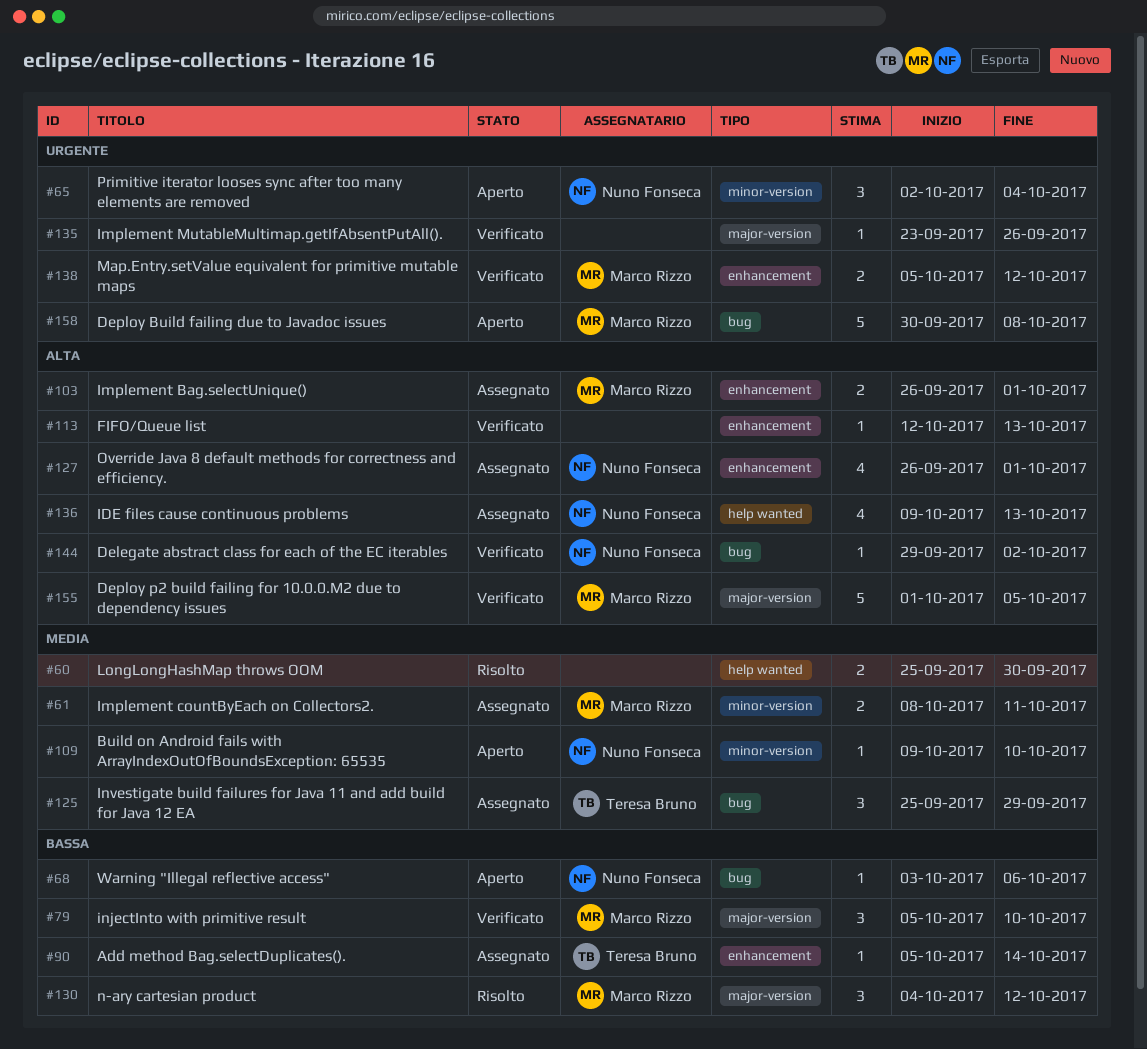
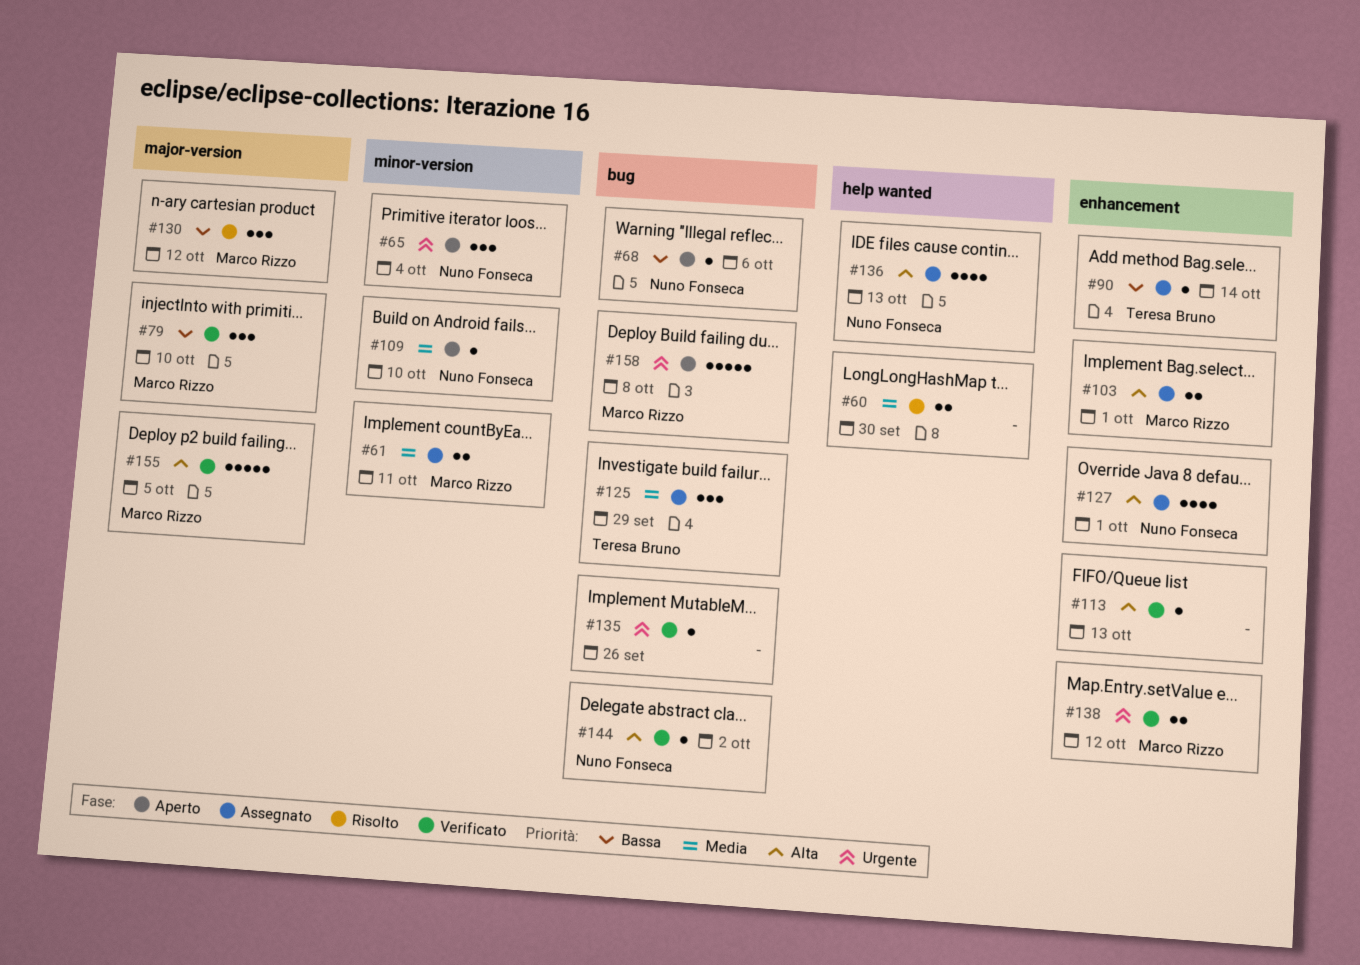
#135, label: major-version -> bug

